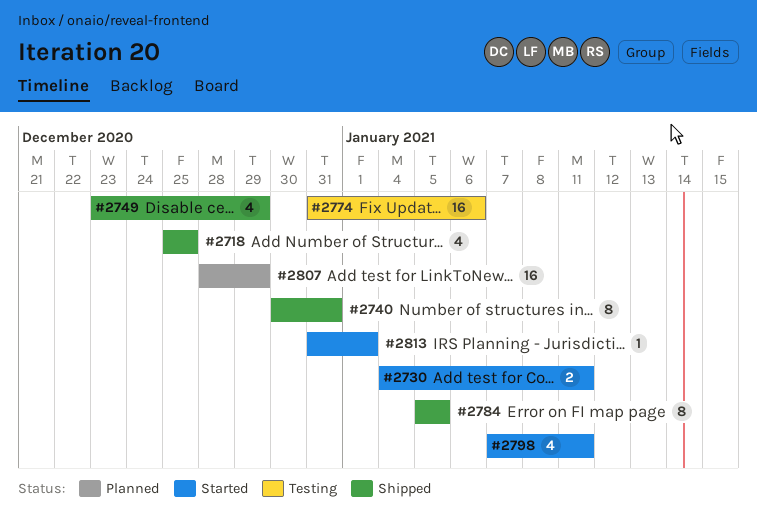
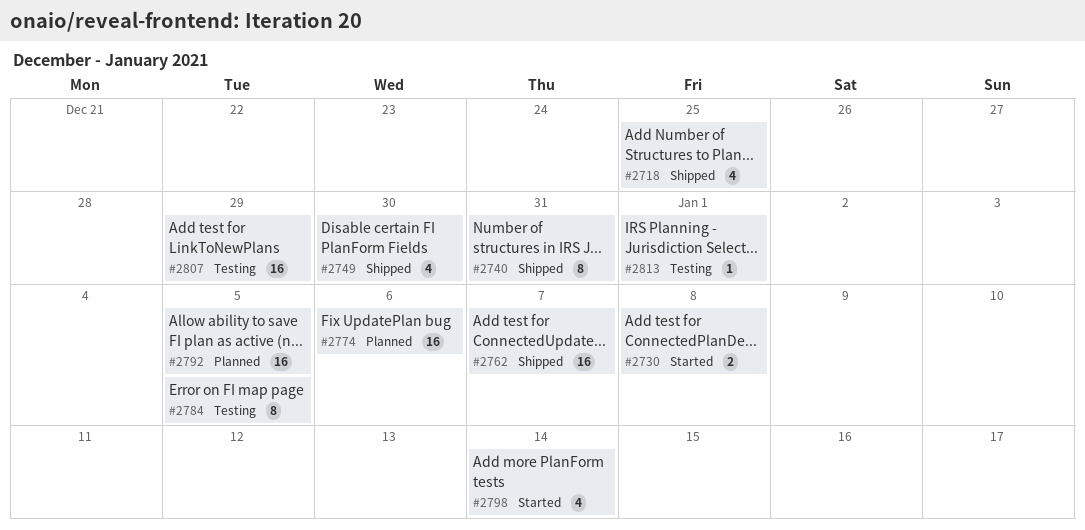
#2730, due: Jan 11 -> Jan 8
#2749, due: Dec 29 -> Dec 30
#2762: none -> present
#2774, status: Testing -> Planned
#2784, status: Shipped -> Testing
#2792: none -> present
#2798, due: Jan 11 -> Jan 14
#2807, status: Planned -> Testing
#2813, status: Started -> Testing

